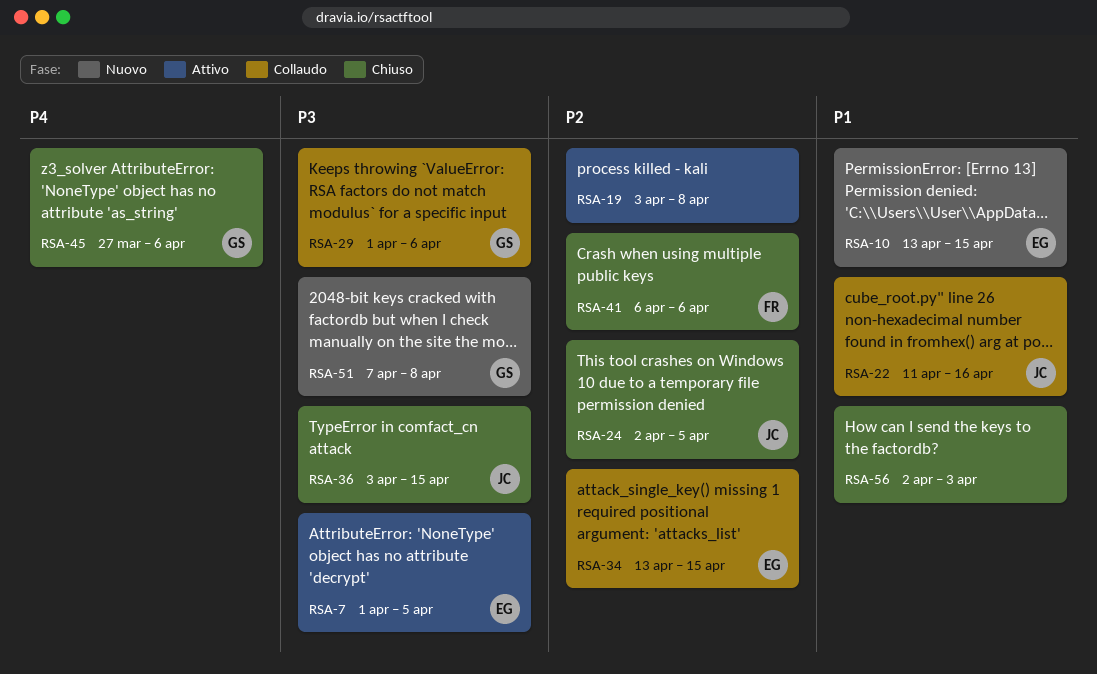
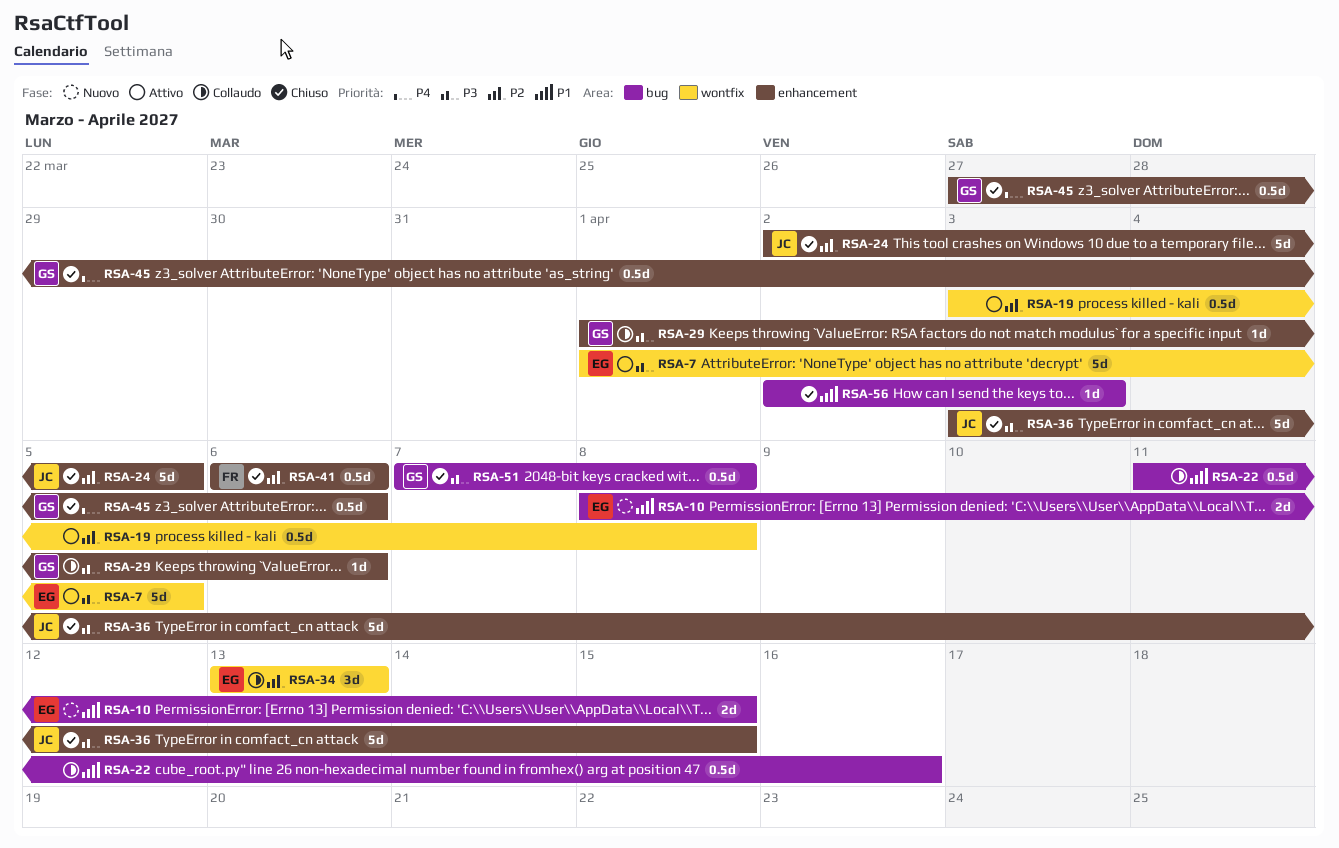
RSA-10, start: Apr 13 -> Apr 8
RSA-22, owner: JC -> none
RSA-34, due: Apr 15 -> Apr 13
RSA-51, status: Nuovo -> Chiuso

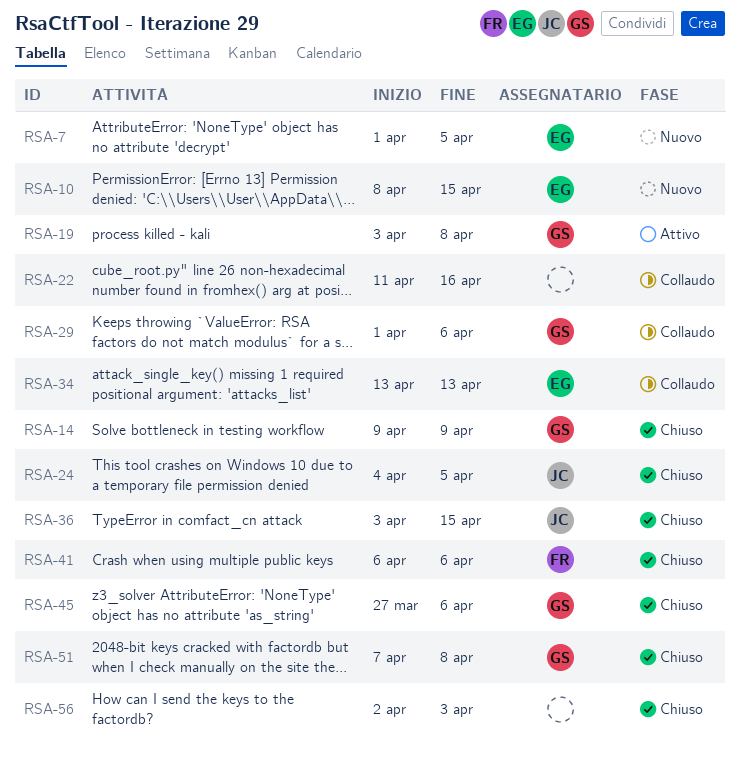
RSA-7, status: Attivo -> Nuovo
RSA-14: none -> present
RSA-19, owner: none -> GS
RSA-24, start: Apr 2 -> Apr 4

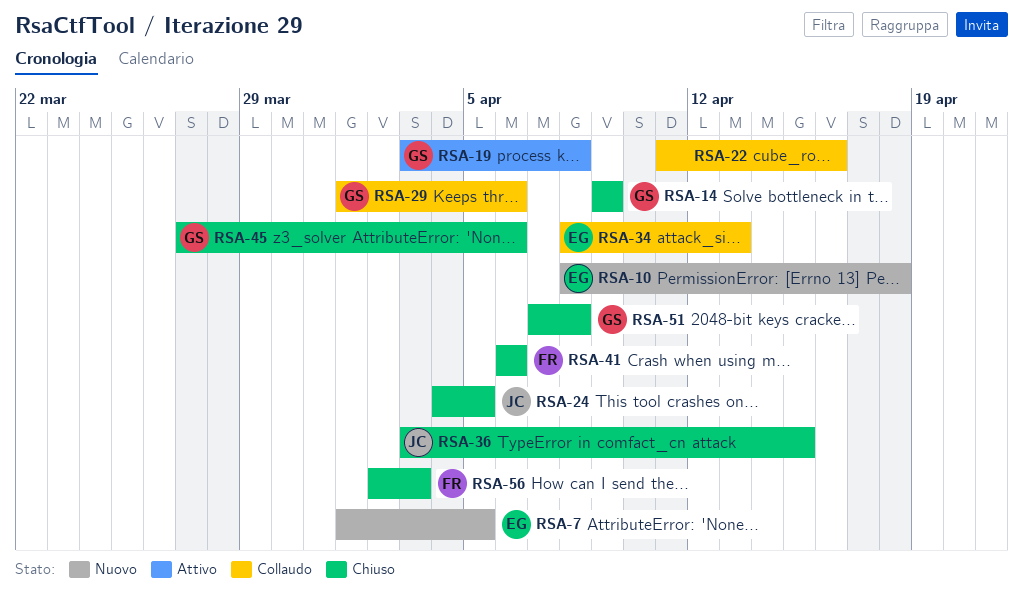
RSA-10, due: Apr 15 -> Apr 18
RSA-34, start: Apr 13 -> Apr 8
RSA-56, owner: none -> FR

